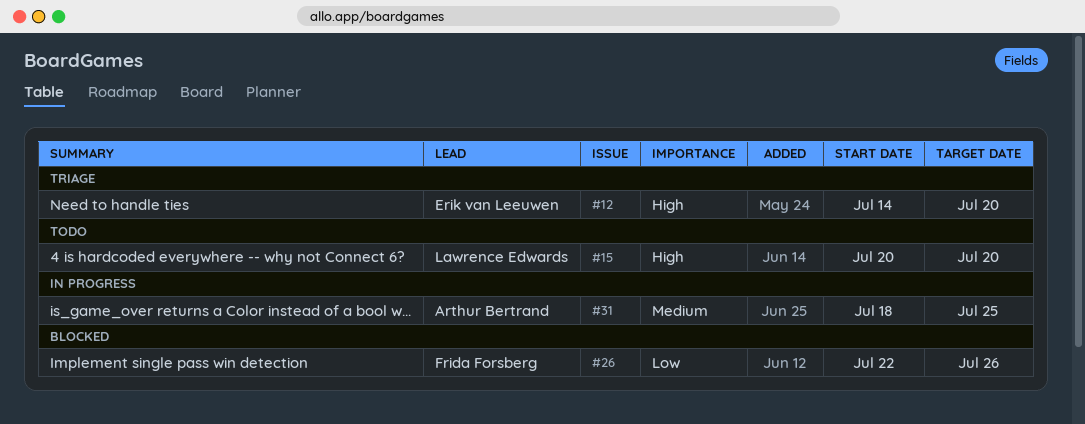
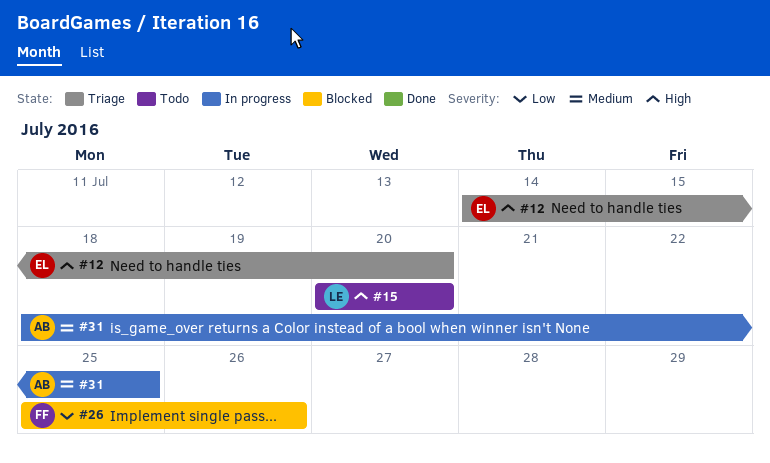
#26, start: Jul 22 -> Jul 25

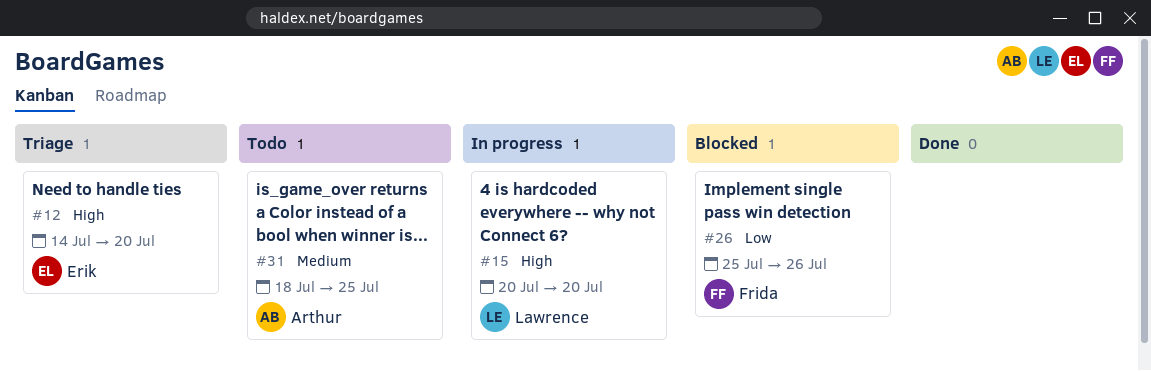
#15, status: Todo -> In progress
#31, status: In progress -> Todo

